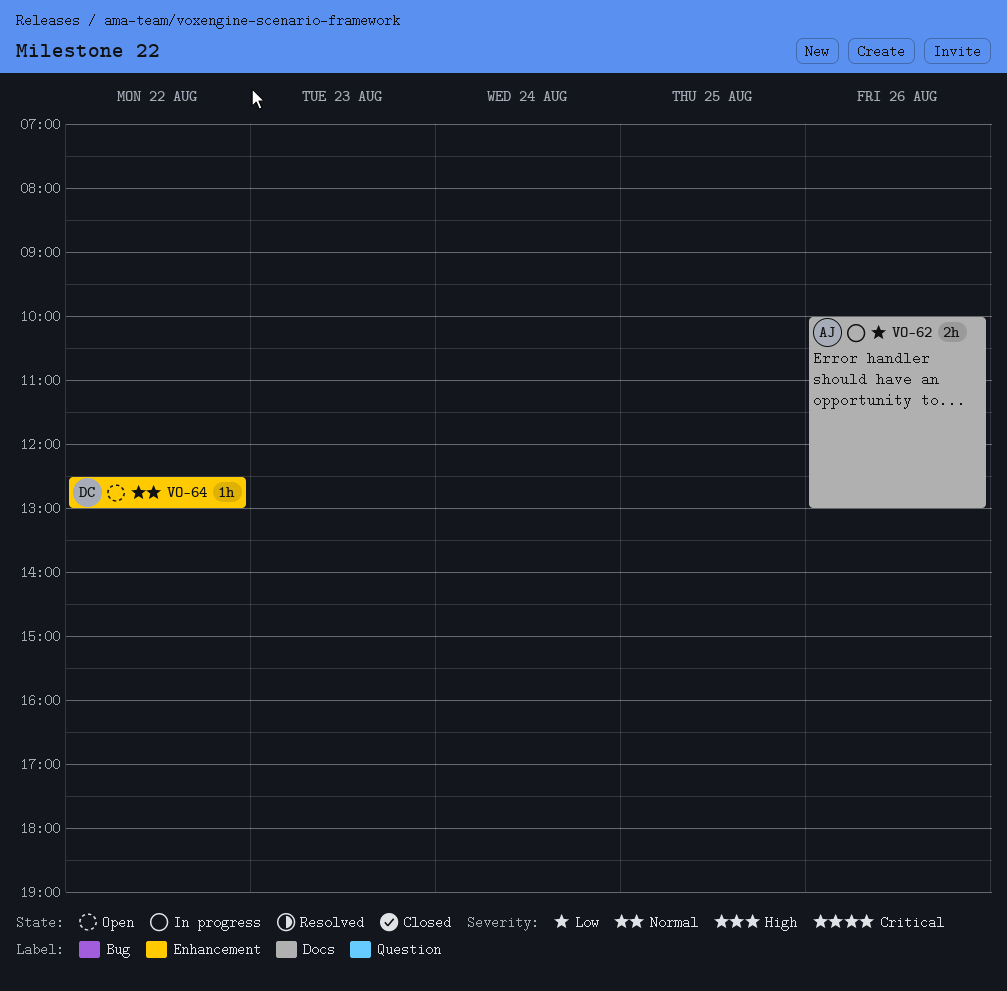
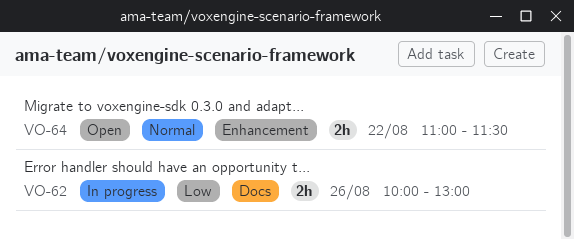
VO-64, estimate: 1h -> 2h
VO-64, begins: 12:30 -> 11:00
VO-64, ends: 13:00 -> 11:30

